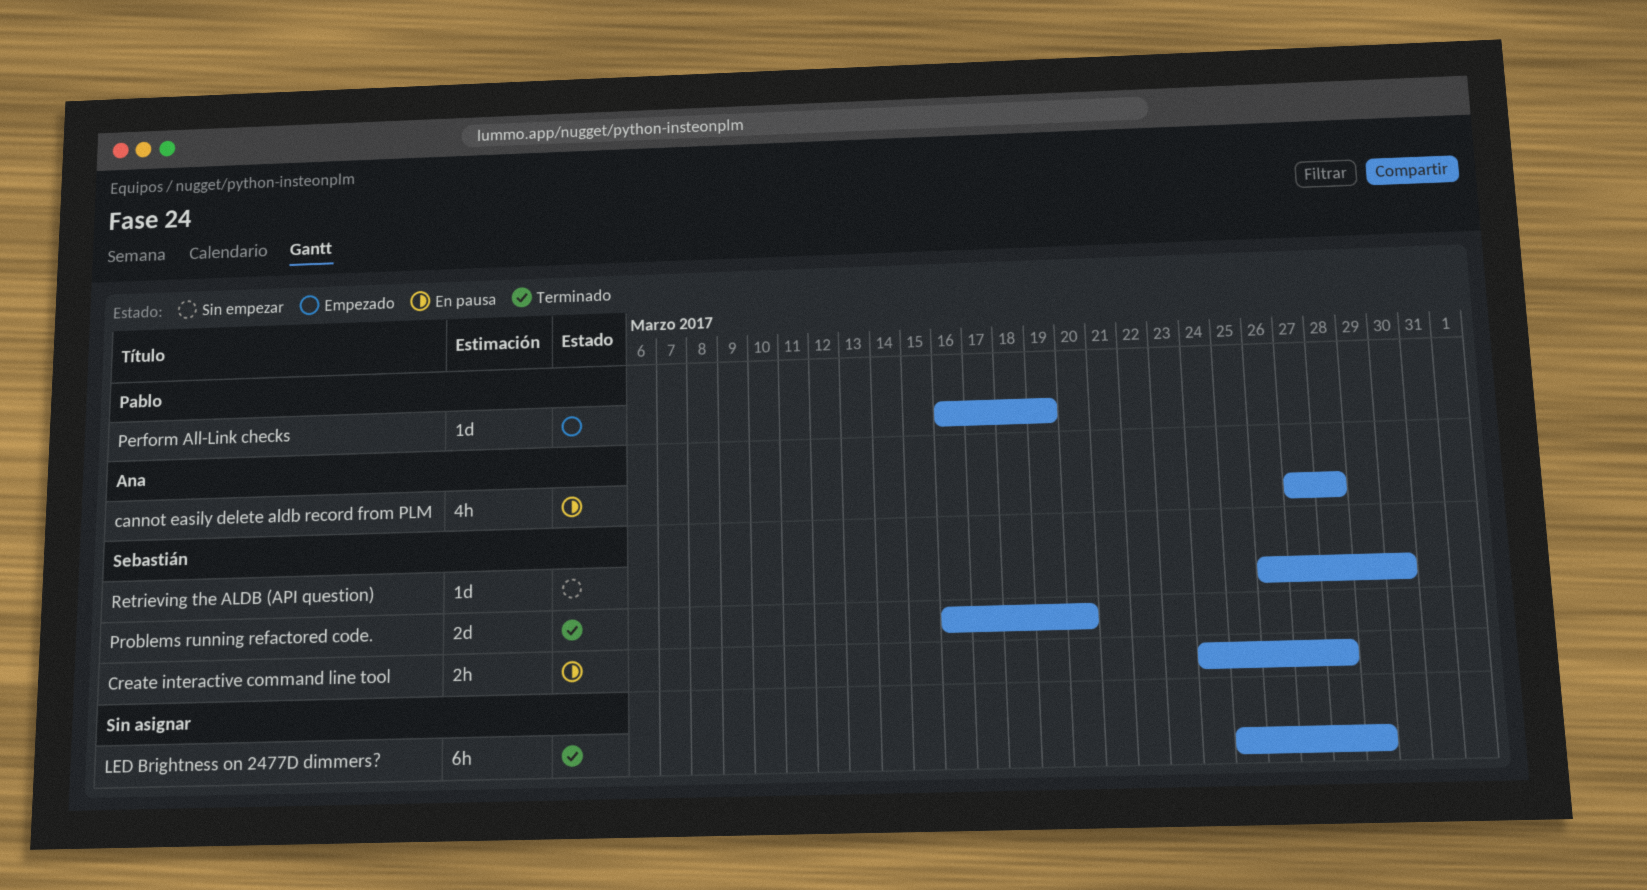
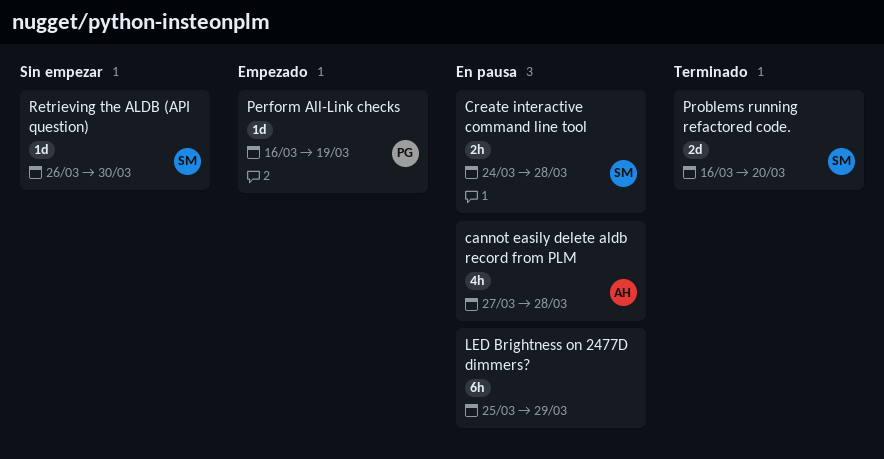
LED Brightness on 2477D dimmers?, status: Terminado -> En pausa

